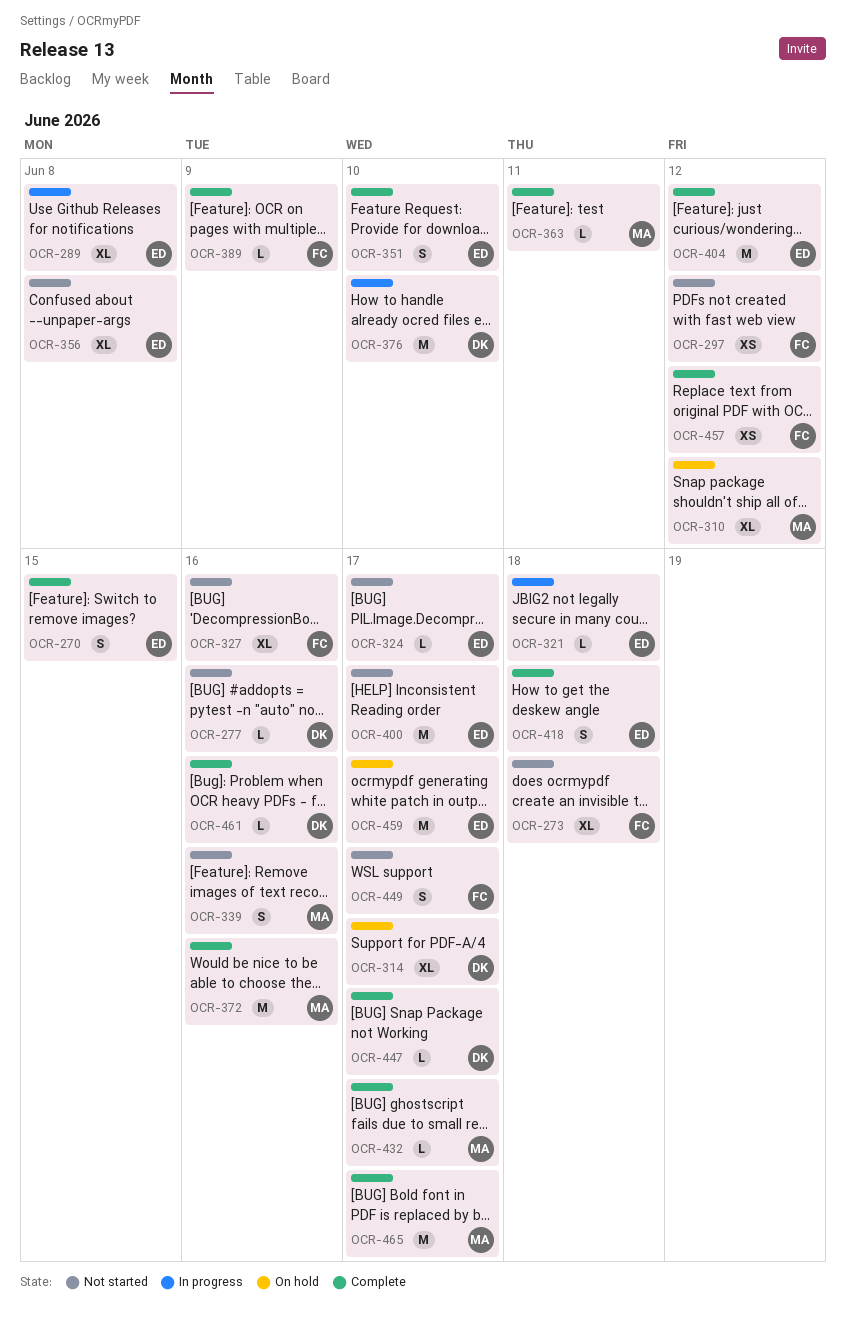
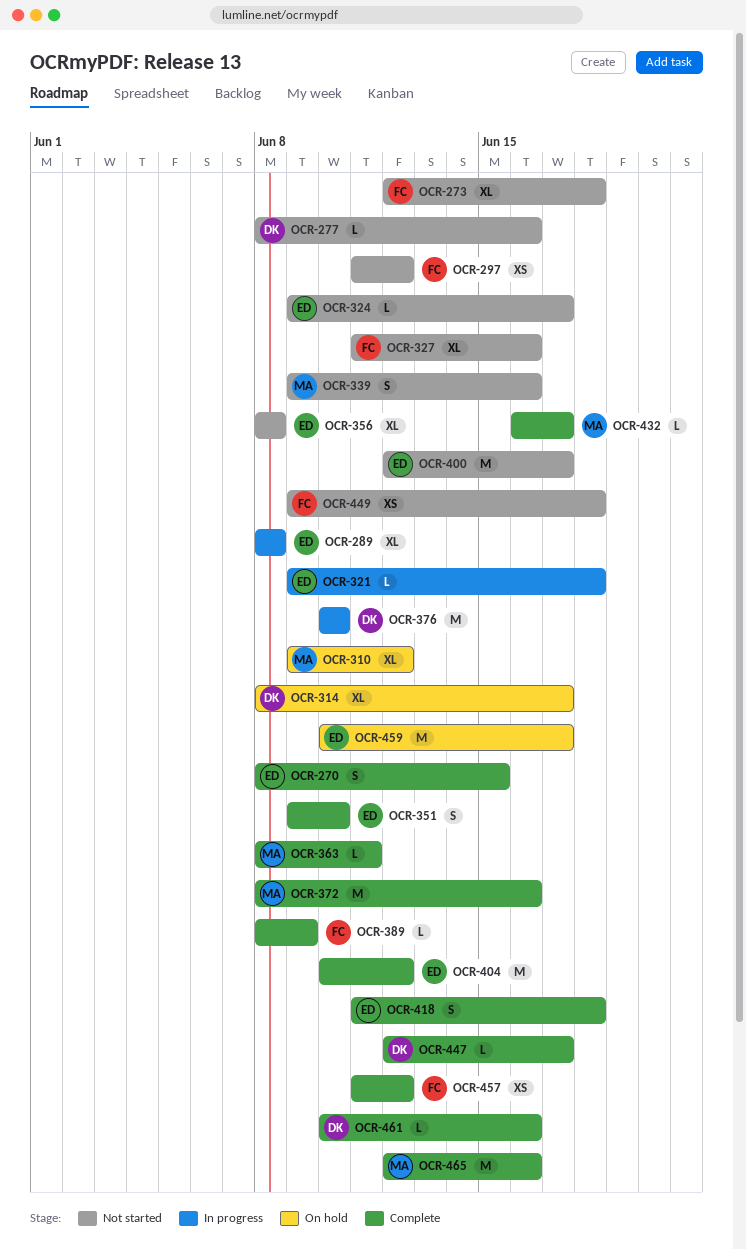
OCR-449, estimate: S -> XS
OCR-449, due: Jun 17 -> Jun 18
OCR-465, due: Jun 17 -> Jun 16

